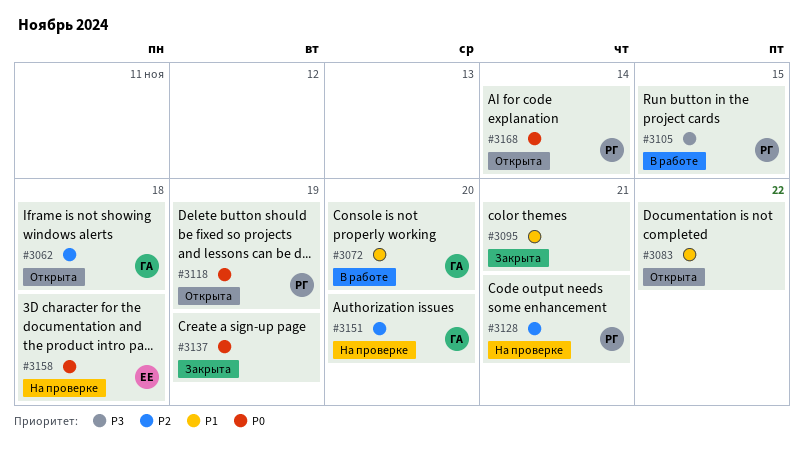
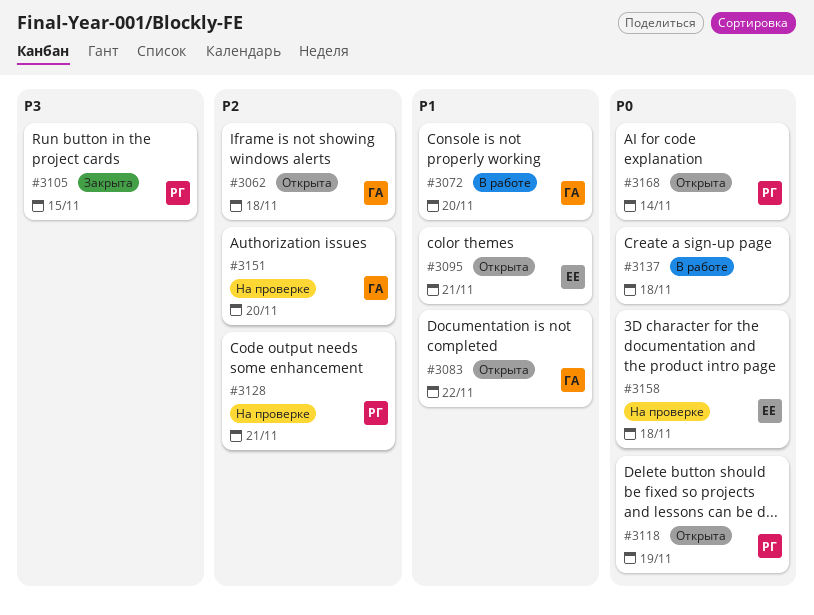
#3083, owner: none -> ГА
#3095, status: Закрыта -> Открыта
#3095, owner: none -> ЕЕ
#3105, status: В работе -> Закрыта
#3137, status: Закрыта -> В работе
#3137, due: Nov 19 -> Nov 18

